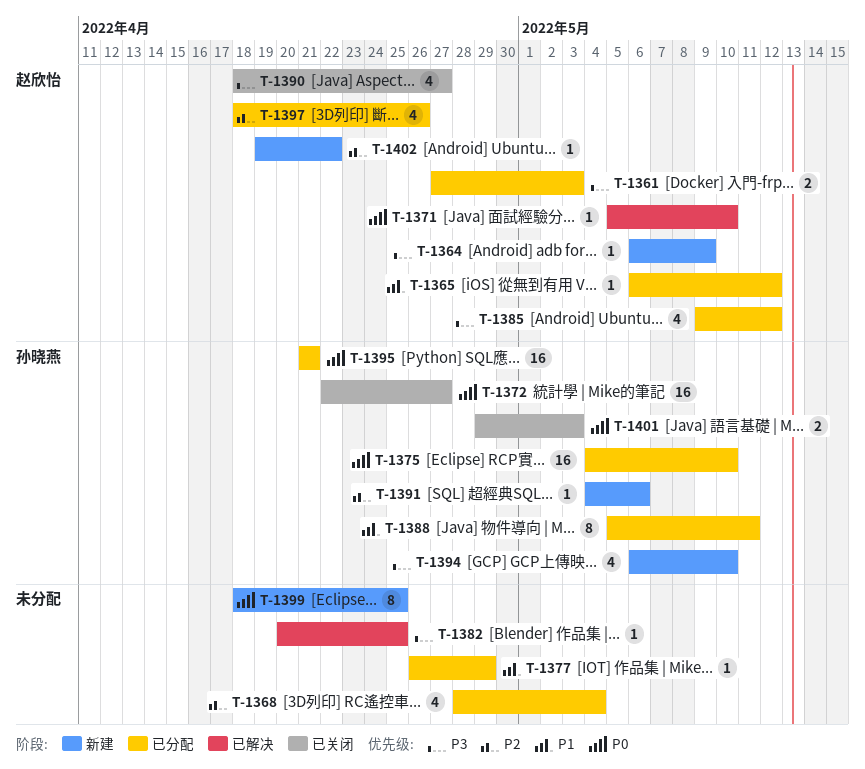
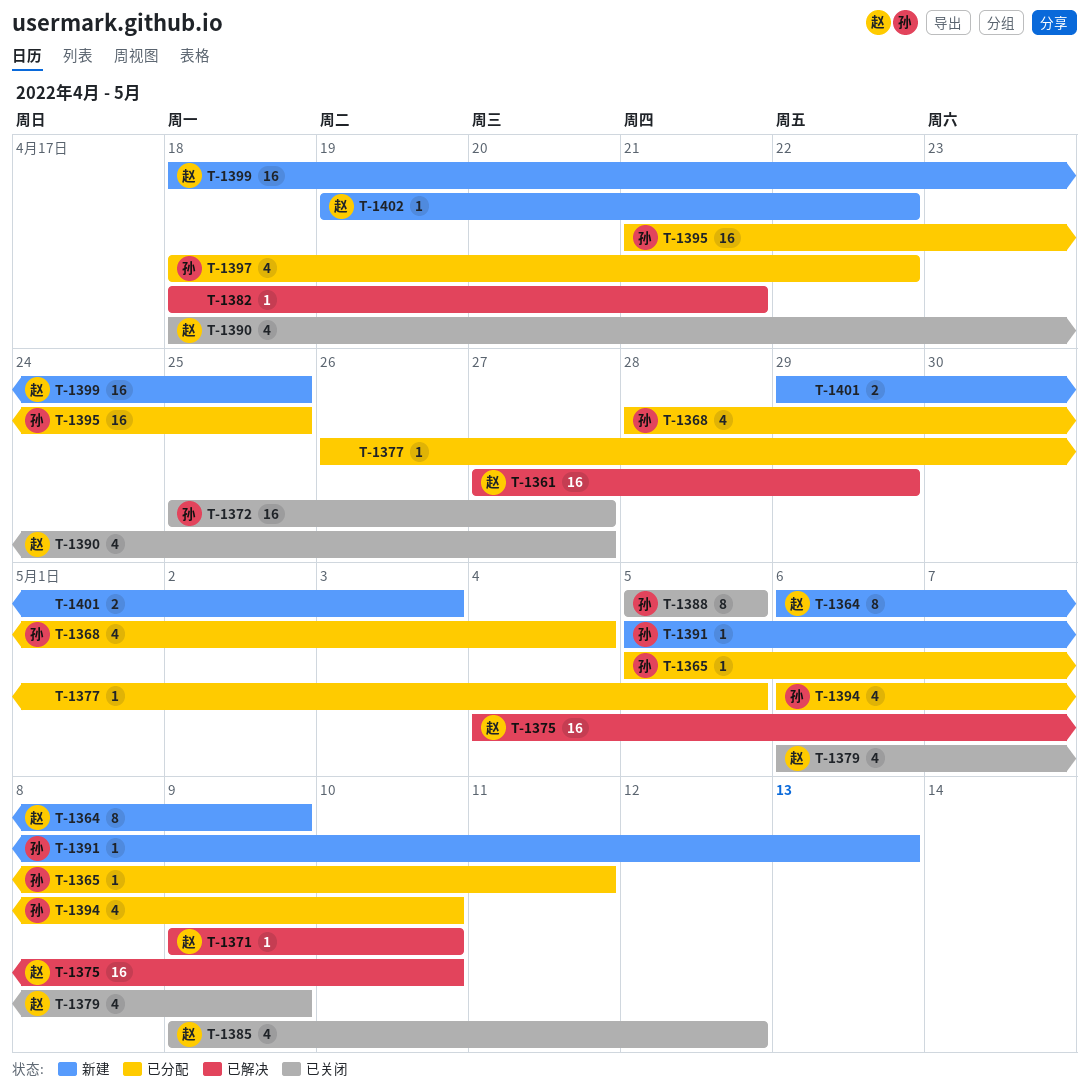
T-1361, status: 已分配 -> 已解决
T-1361, estimate: 2 -> 16
T-1361, due: May 3 -> Apr 29
T-1364, estimate: 1 -> 8
T-1365, owner: 赵欣怡 -> 孙晓燕
T-1365, start: May 6 -> May 5
T-1365, due: May 12 -> May 11
T-1368, owner: none -> 孙晓燕
T-1371, start: May 5 -> May 9
T-1372, start: Apr 22 -> Apr 25
T-1375, status: 已分配 -> 已解决
T-1375, owner: 孙晓燕 -> 赵欣怡
T-1377, due: Apr 29 -> May 5
T-1379: none -> present
T-1382, start: Apr 20 -> Apr 18
T-1382, due: Apr 25 -> Apr 21
T-1385, status: 已分配 -> 已关闭
T-1388, status: 已分配 -> 已关闭
T-1388, due: May 11 -> May 5
T-1391, start: May 4 -> May 5
T-1391, due: May 6 -> May 13
T-1394, status: 新建 -> 已分配
T-1395, due: Apr 21 -> Apr 25
T-1397, owner: 赵欣怡 -> 孙晓燕
T-1397, due: Apr 26 -> Apr 22
T-1399, owner: none -> 赵欣怡
T-1399, estimate: 8 -> 16
T-1401, status: 已关闭 -> 新建
T-1401, owner: 孙晓燕 -> none

